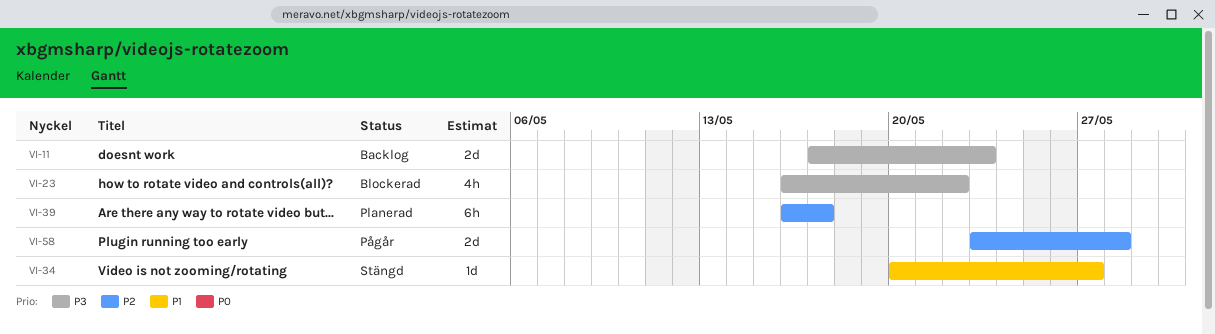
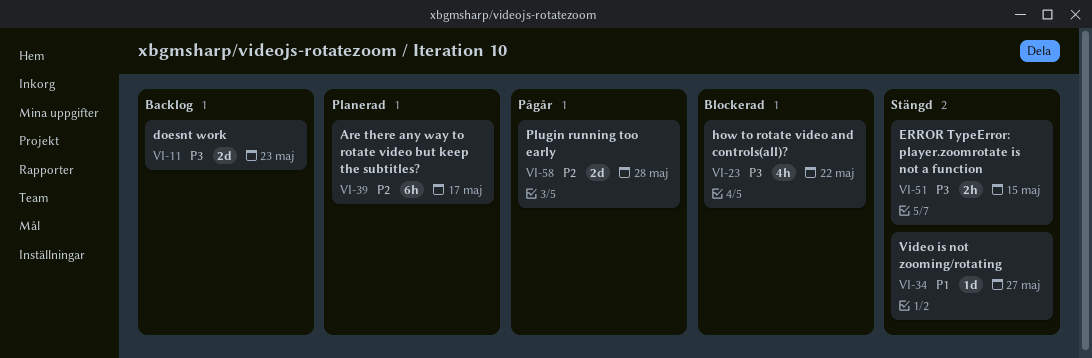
VI-51: none -> present

